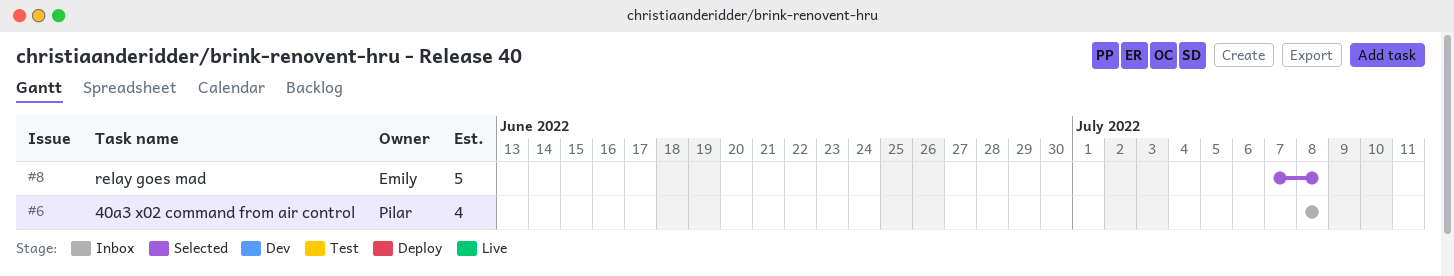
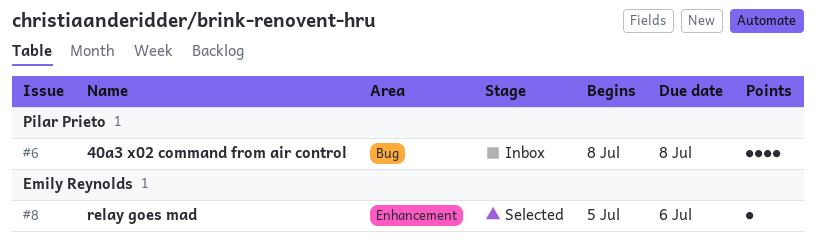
#8, estimate: 5 -> 1
#8, start: Jul 7 -> Jul 5
#8, due: Jul 8 -> Jul 6

